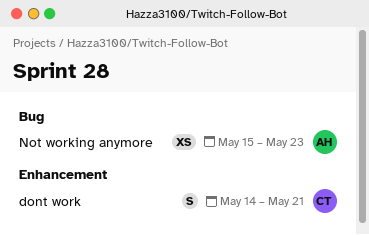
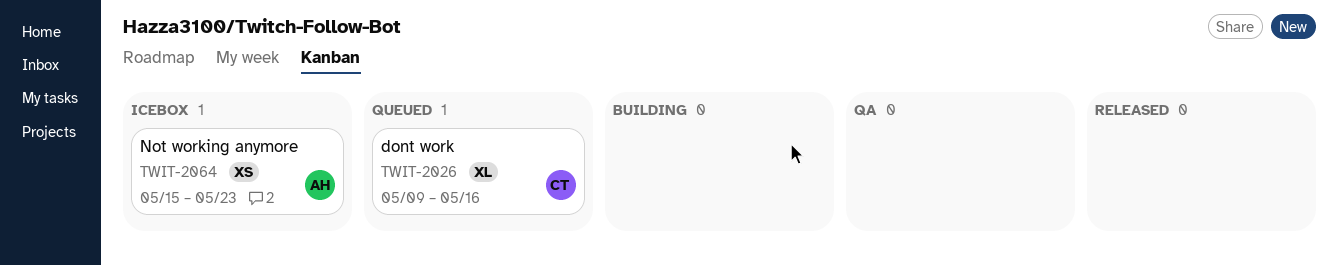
dont work, estimate: S -> XL
dont work, start: May 14 -> May 9
dont work, due: May 21 -> May 16

